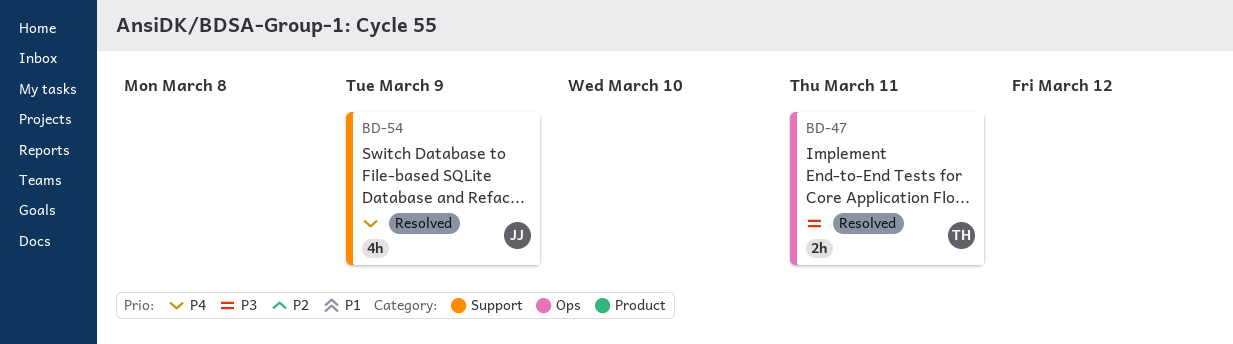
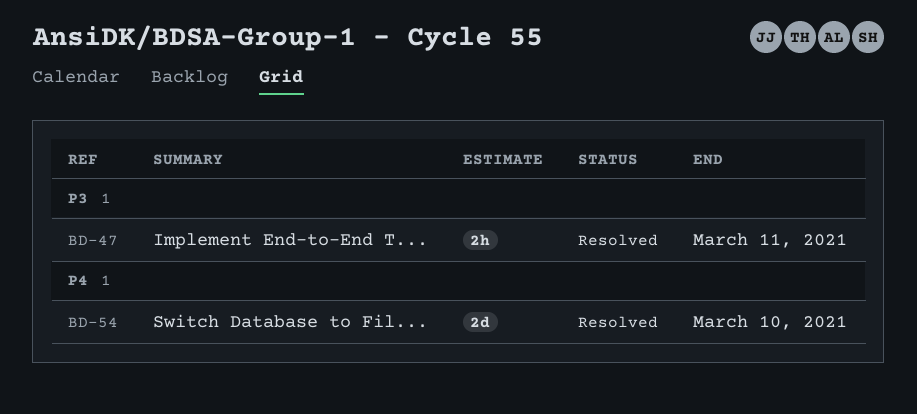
BD-54, estimate: 4h -> 2d
BD-54, due: Mar 9 -> Mar 10

